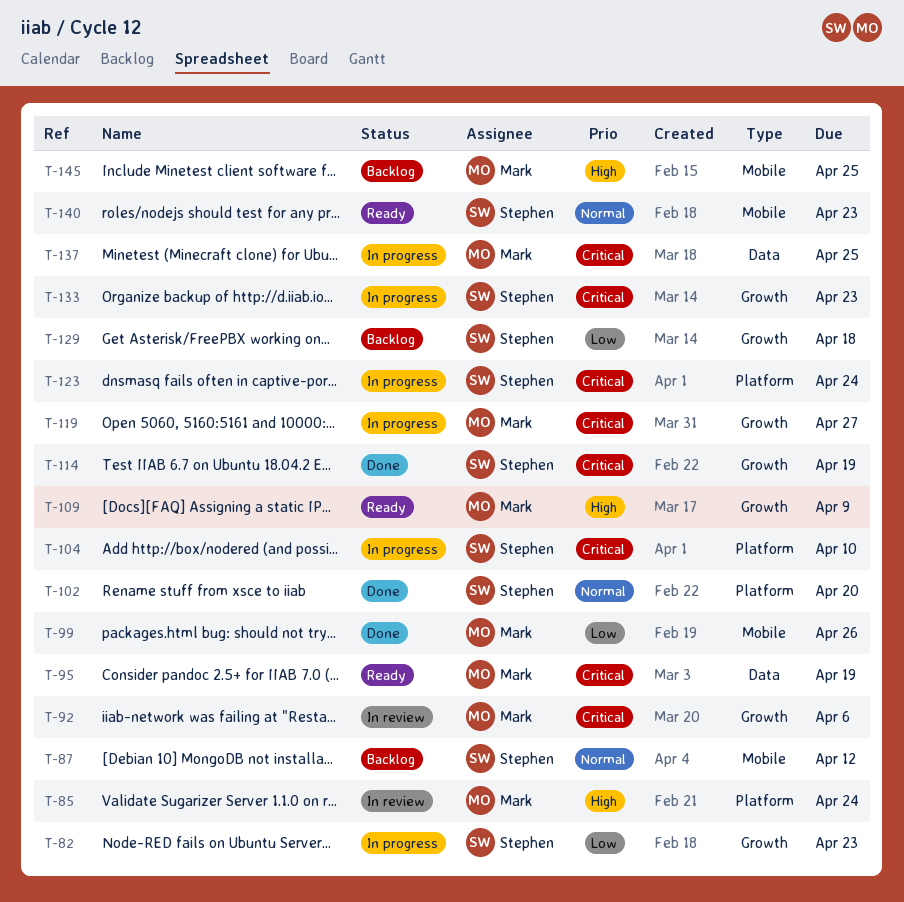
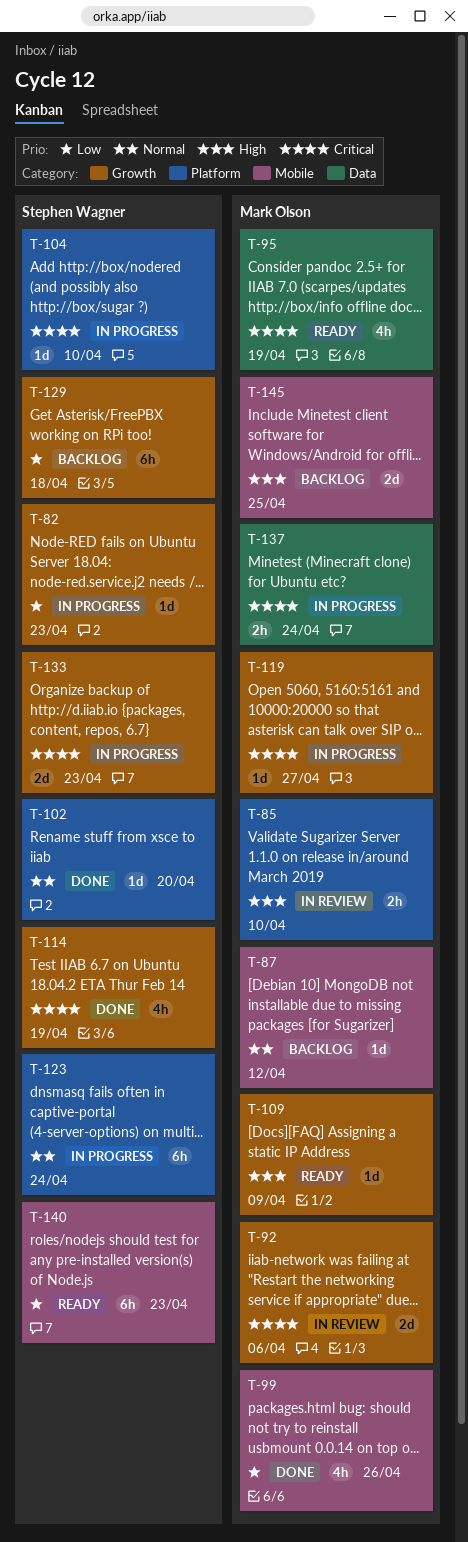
T-85, due: Apr 24 -> Apr 10
T-87, owner: Stephen Wagner -> Mark Olson
T-123, priority: Critical -> Normal
T-137, due: Apr 25 -> Apr 24
T-140, priority: Normal -> Low

